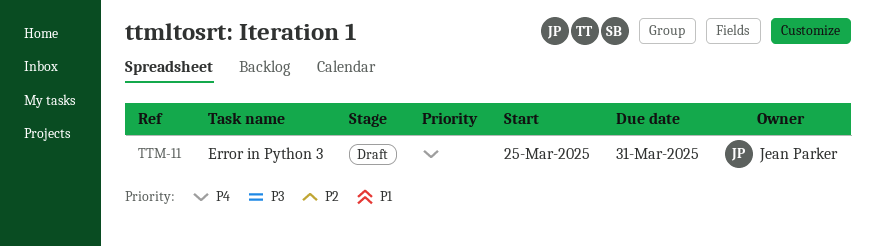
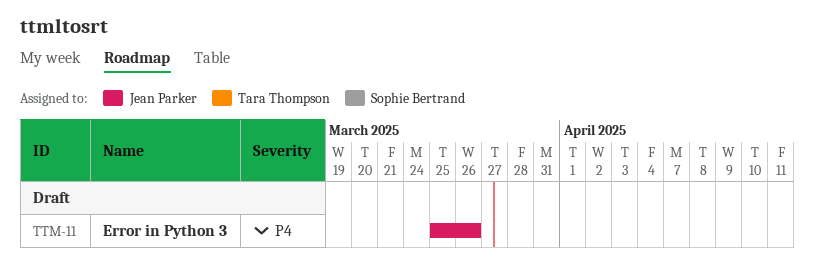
TTM-11, due: Mar 31 -> Mar 26

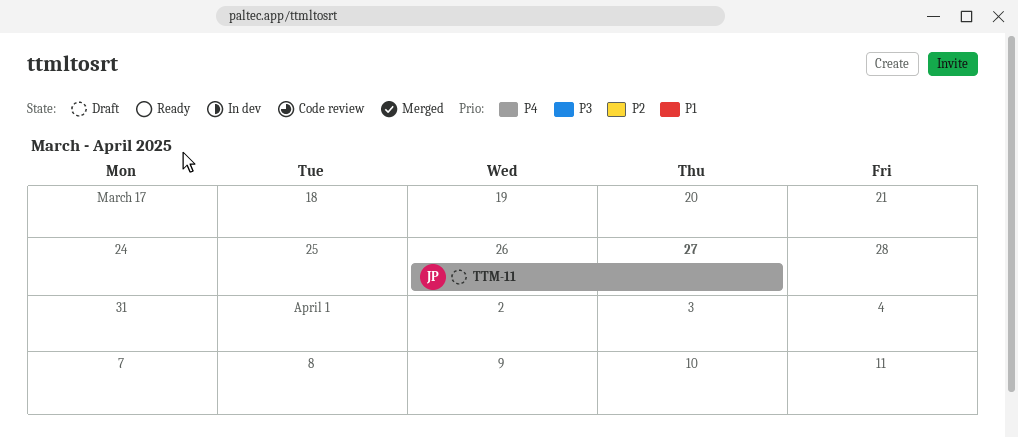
TTM-11, start: Mar 25 -> Mar 26
TTM-11, due: Mar 26 -> Mar 27

